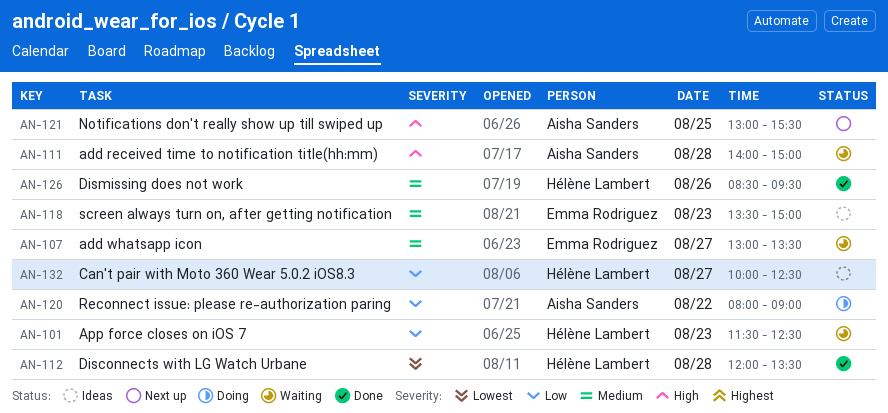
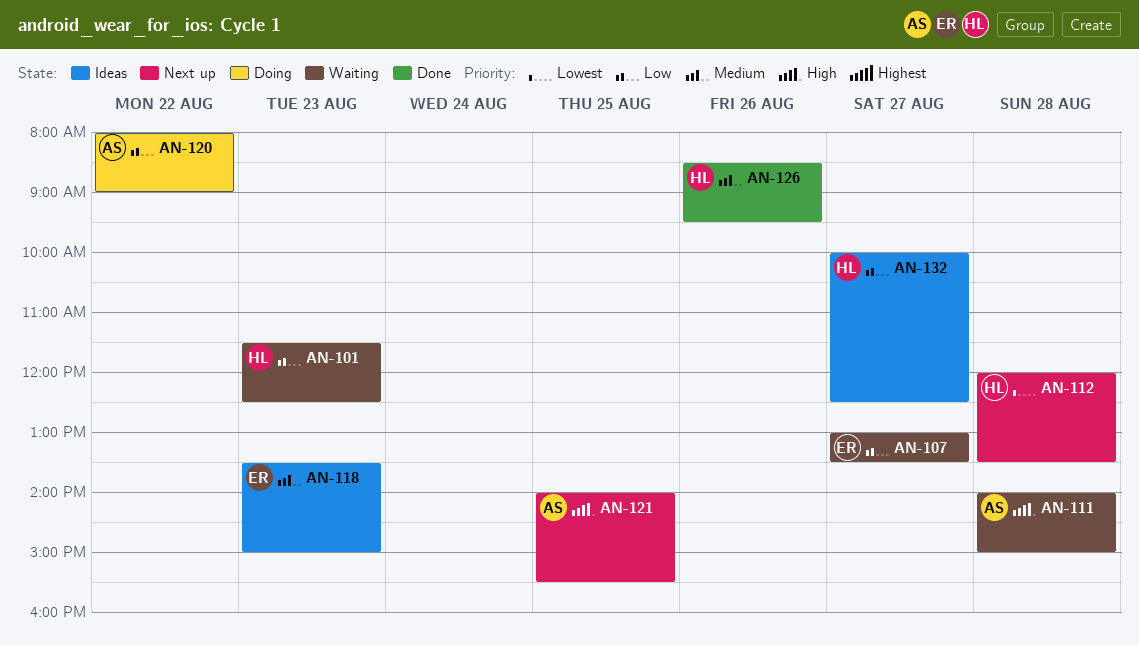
AN-107, priority: Medium -> Low
AN-112, status: Done -> Next up
AN-121, begins: 13:00 -> 14:00

